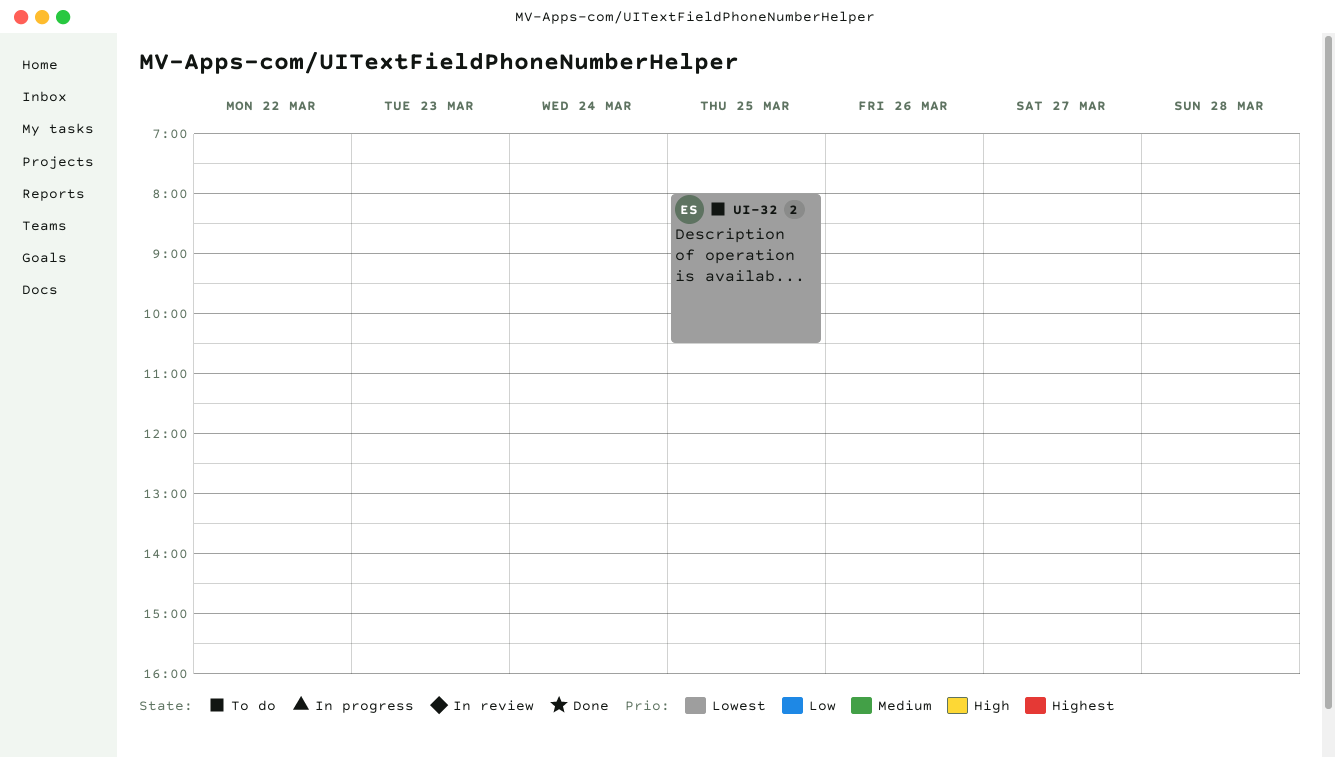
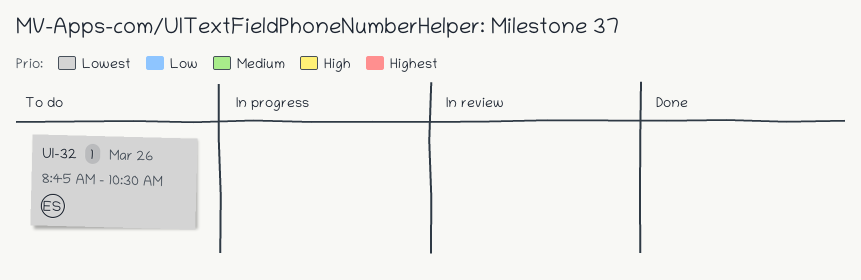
UI-32, estimate: 2 -> 1
UI-32, day: Mar 25 -> Mar 26
UI-32, begins: 08:00 -> 08:45

